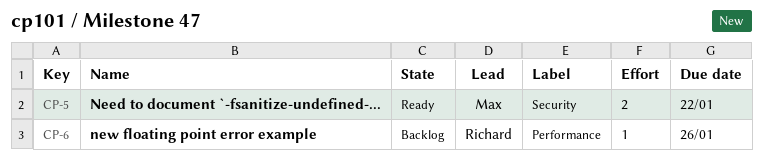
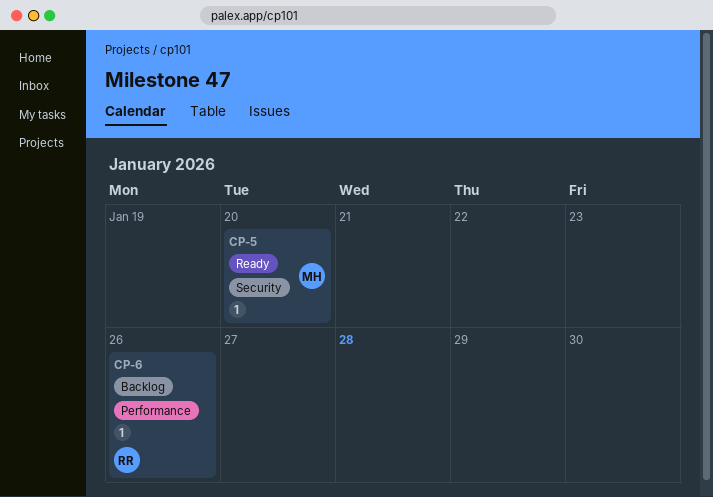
CP-5, estimate: 2 -> 1
CP-5, due: Jan 22 -> Jan 20

